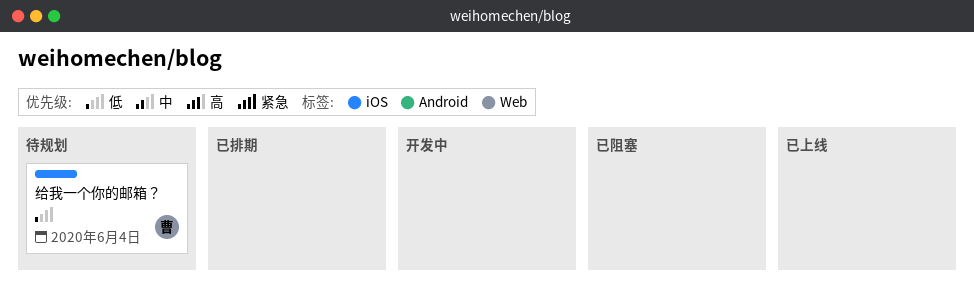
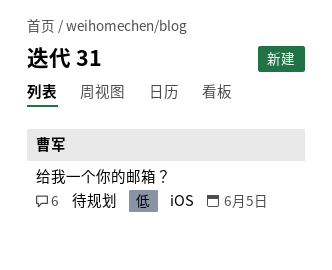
给我一个你的邮箱？, due: Jun 4 -> Jun 5

